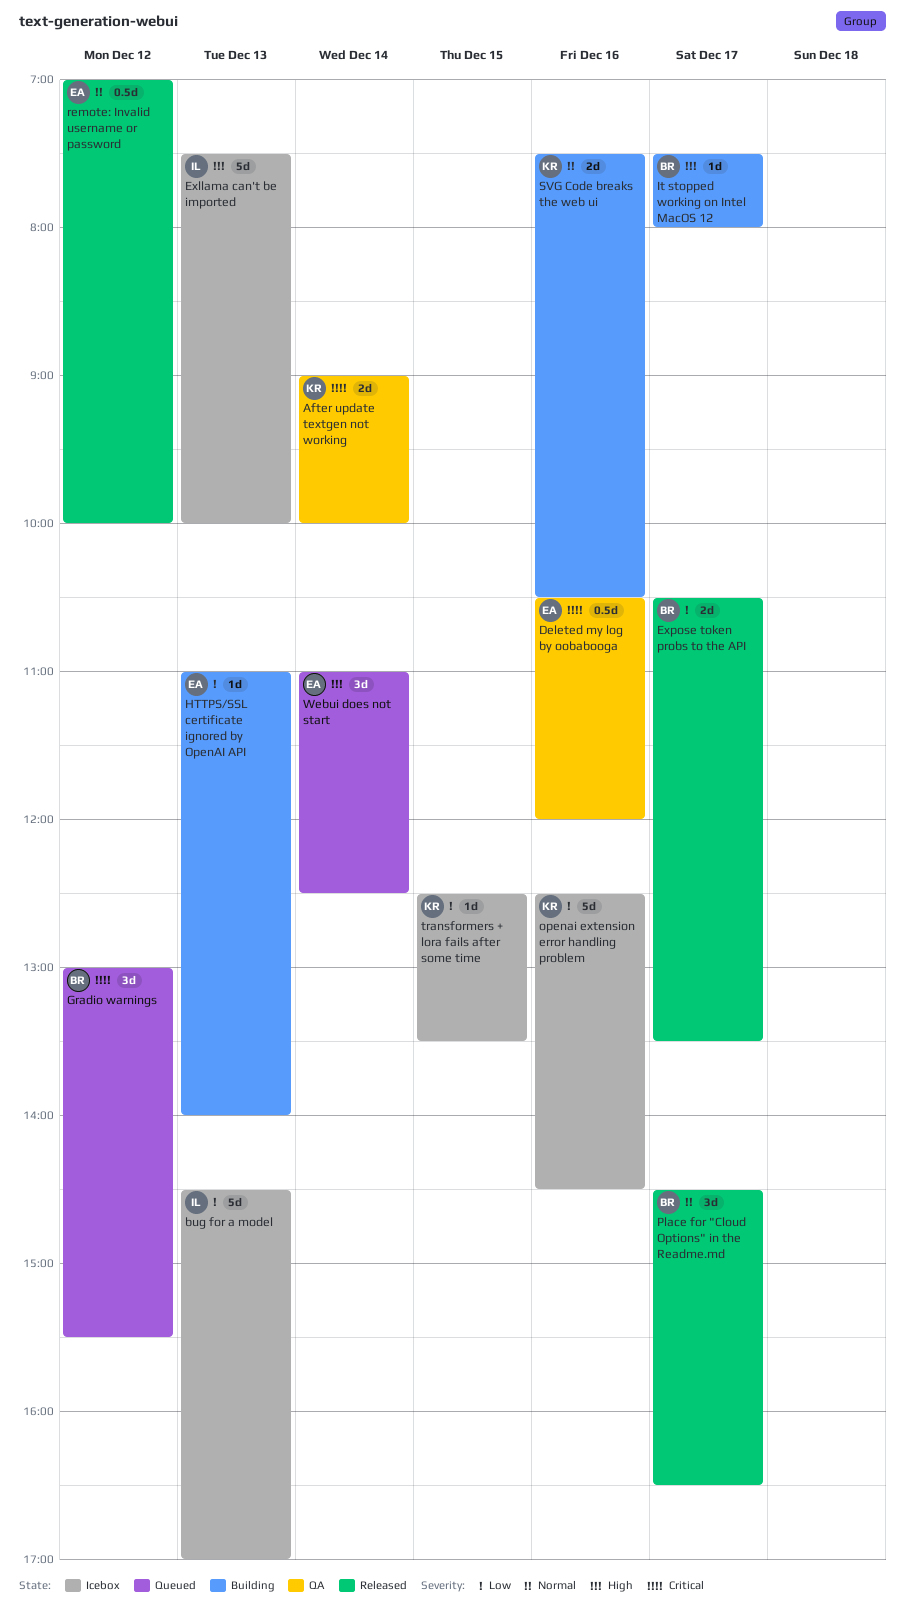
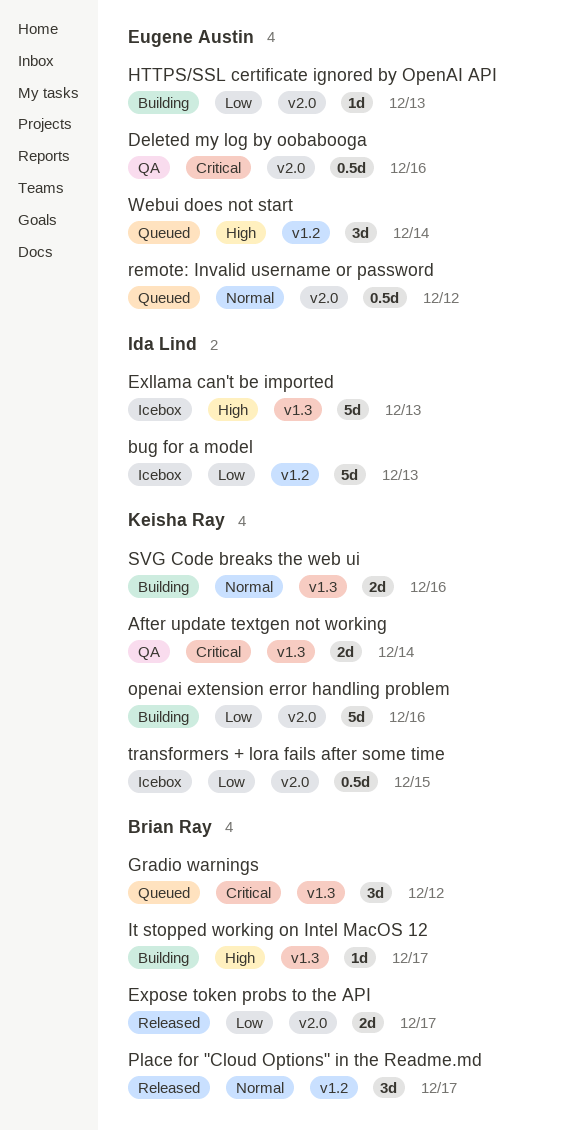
openai extension error handling problem, status: Icebox -> Building
remote: Invalid username or password, status: Released -> Queued
transformers + lora fails after some time, estimate: 1d -> 0.5d

